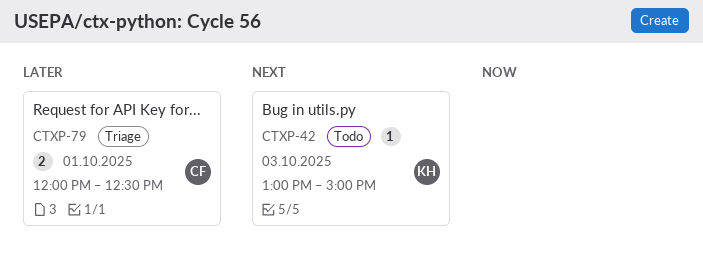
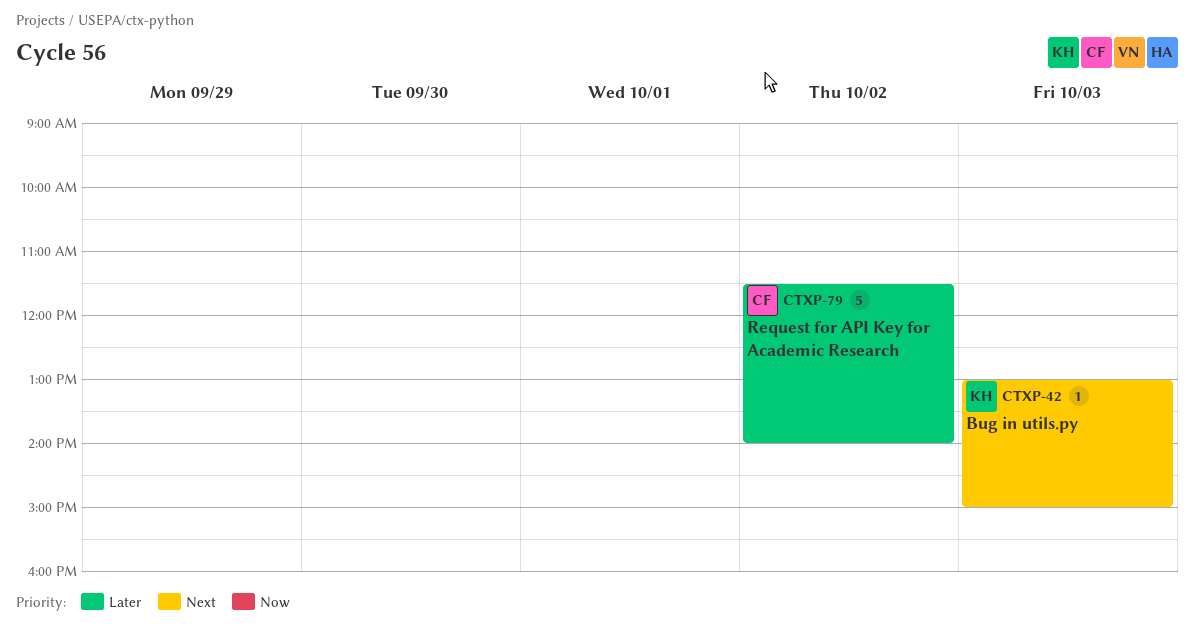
CTXP-79, estimate: 2 -> 5
CTXP-79, day: Oct 1 -> Oct 2
CTXP-79, begins: 12:00 -> 11:30
CTXP-79, ends: 12:30 -> 14:00

